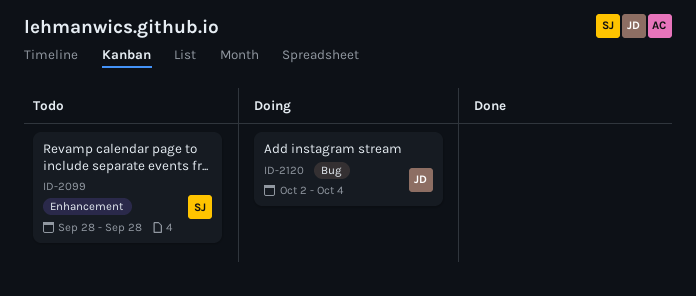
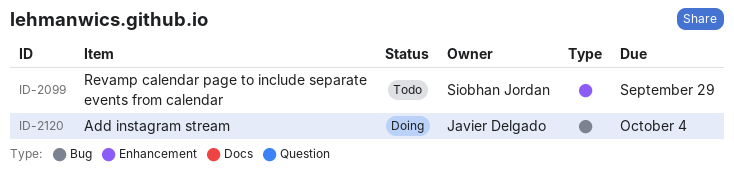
ID-2099, due: Sep 28 -> Sep 29

